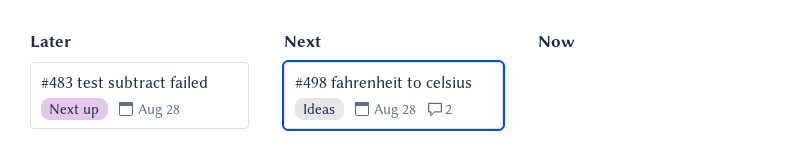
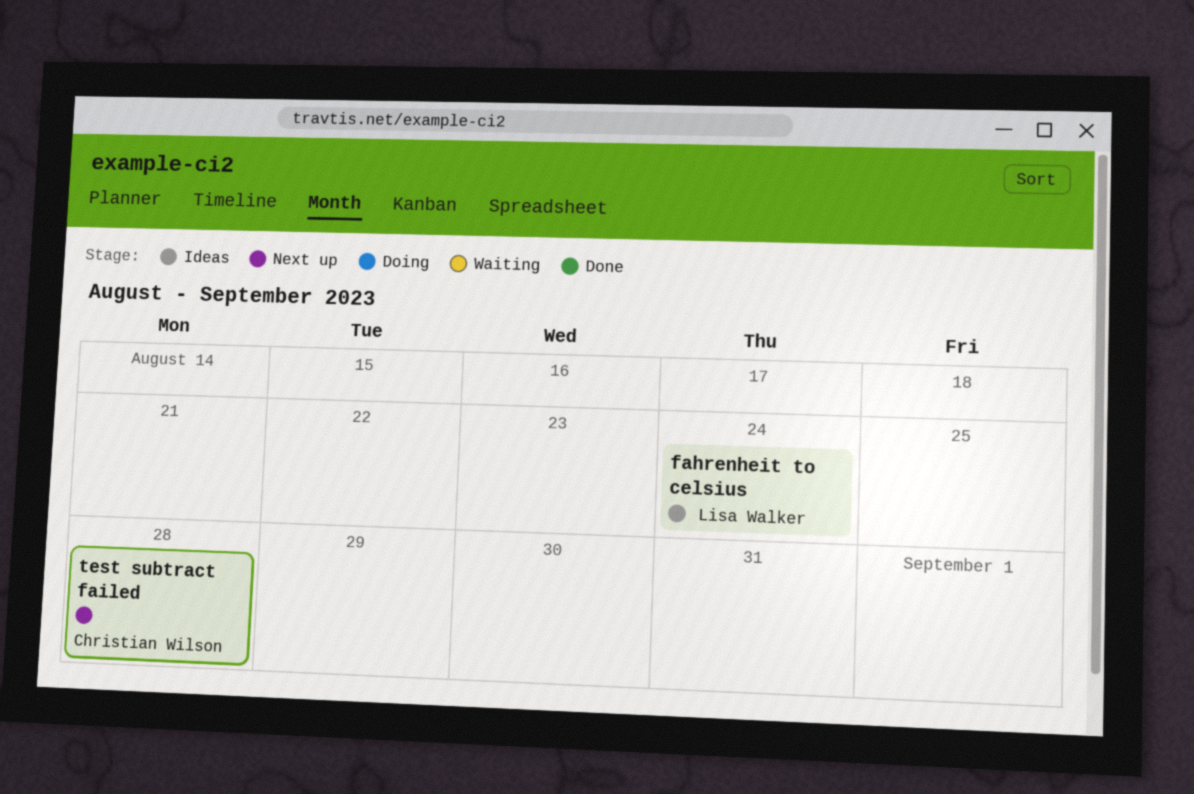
fahrenheit to celsius, due: Aug 28 -> Aug 24

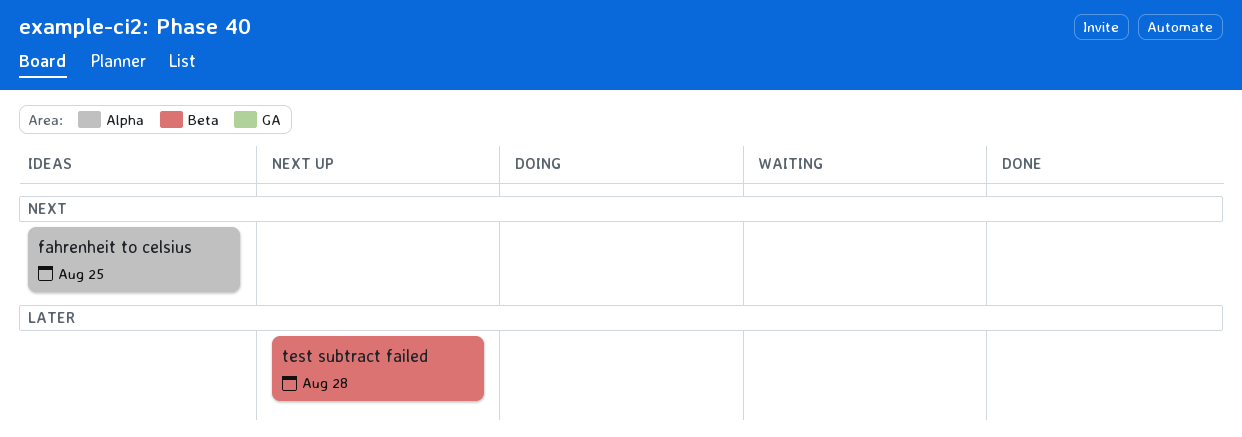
fahrenheit to celsius, due: Aug 24 -> Aug 25

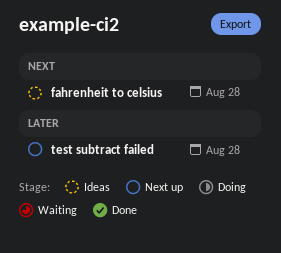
fahrenheit to celsius, due: Aug 25 -> Aug 28

